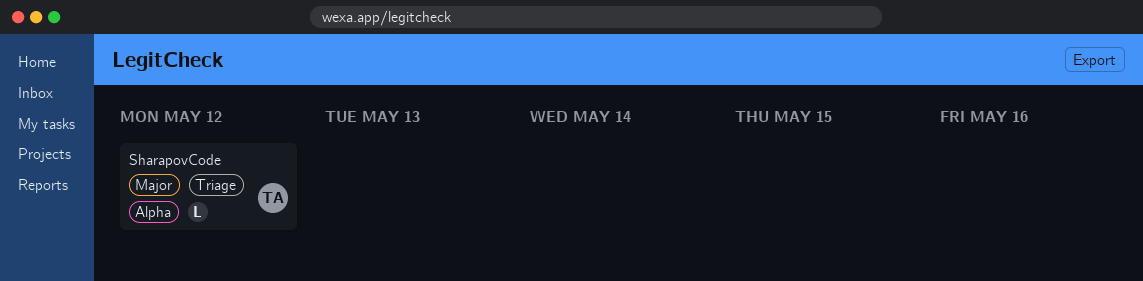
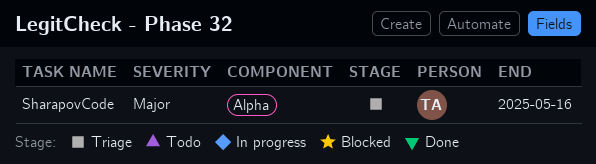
SharapovCode, due: May 12 -> May 16

